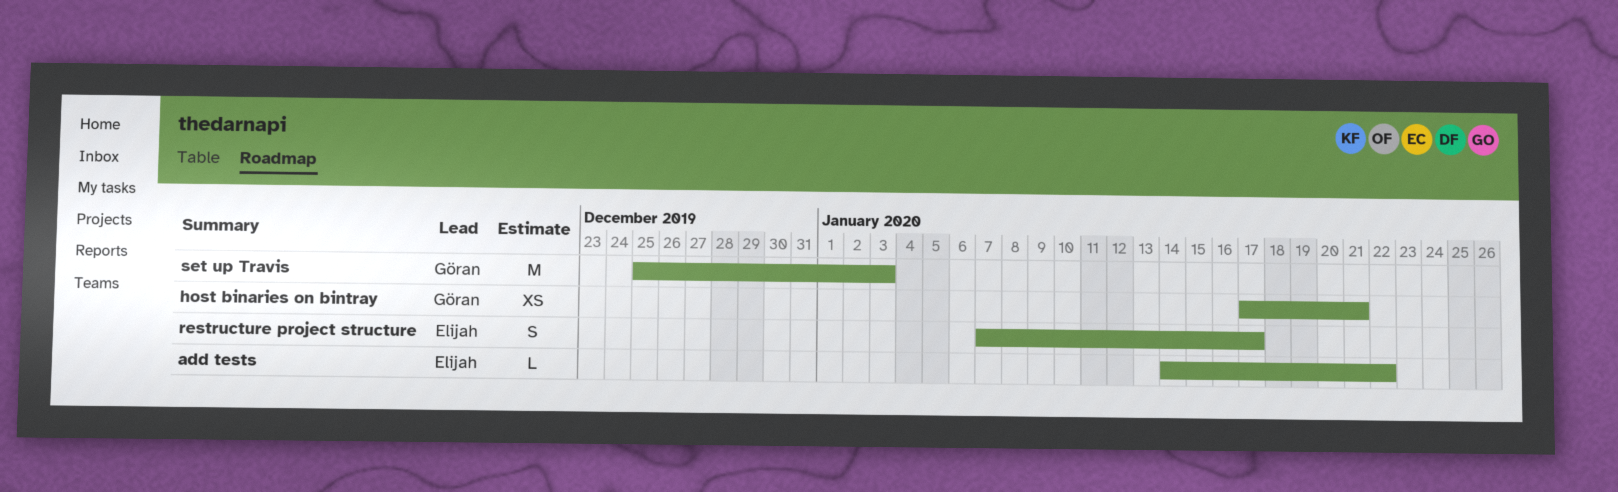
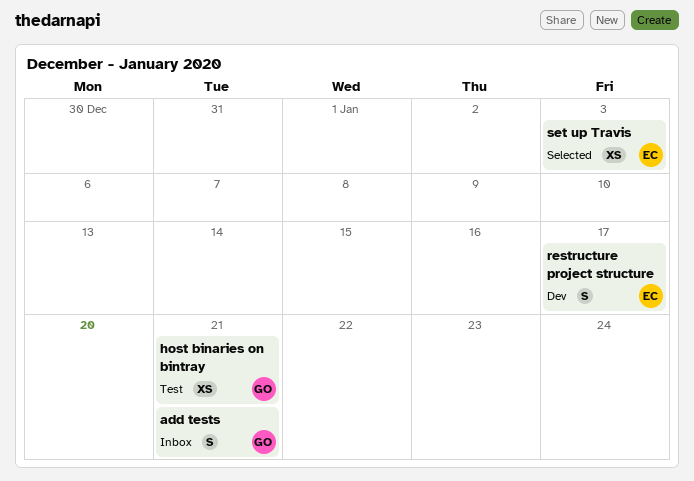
add tests, owner: Elijah -> Göran
add tests, estimate: L -> S
add tests, due: Jan 22 -> Jan 21
set up Travis, owner: Göran -> Elijah
set up Travis, estimate: M -> XS

